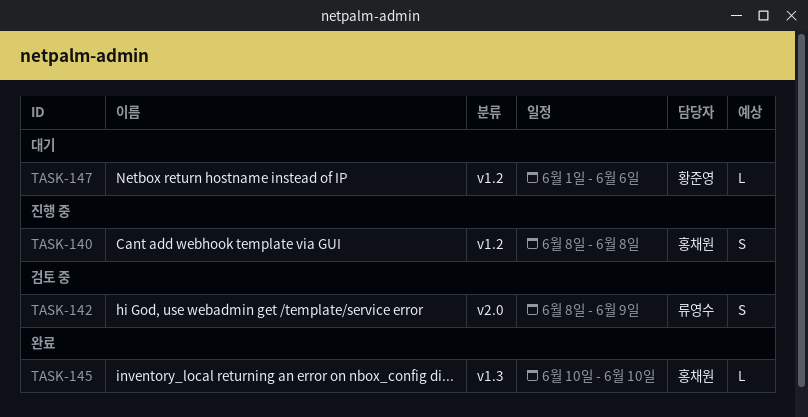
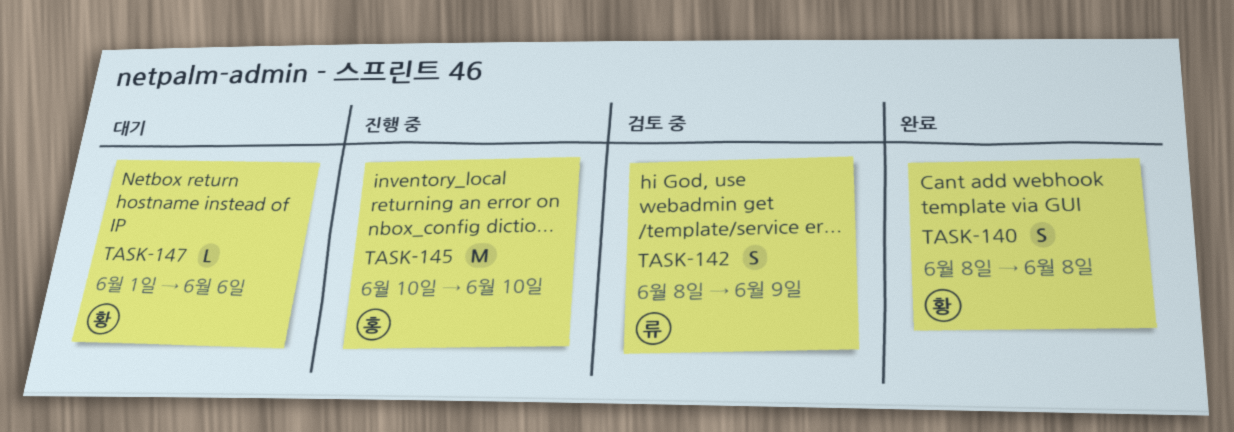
TASK-140, status: 진행 중 -> 완료
TASK-140, owner: 홍채원 -> 황준영
TASK-145, status: 완료 -> 진행 중
TASK-145, estimate: L -> M

